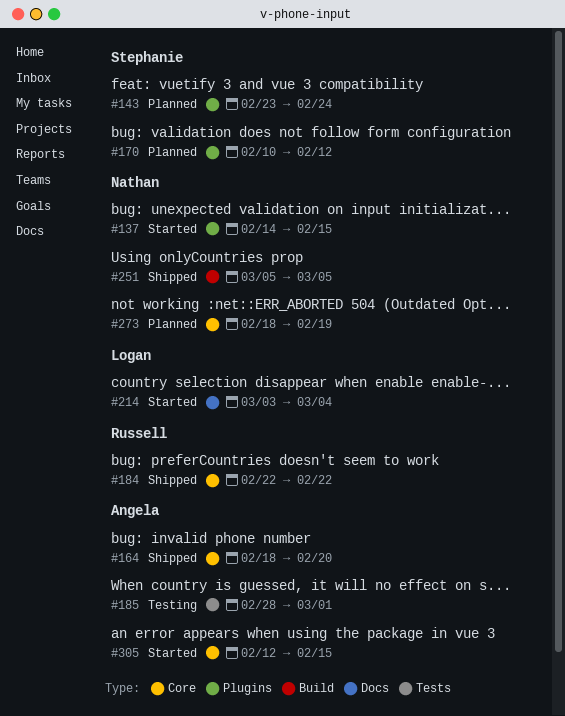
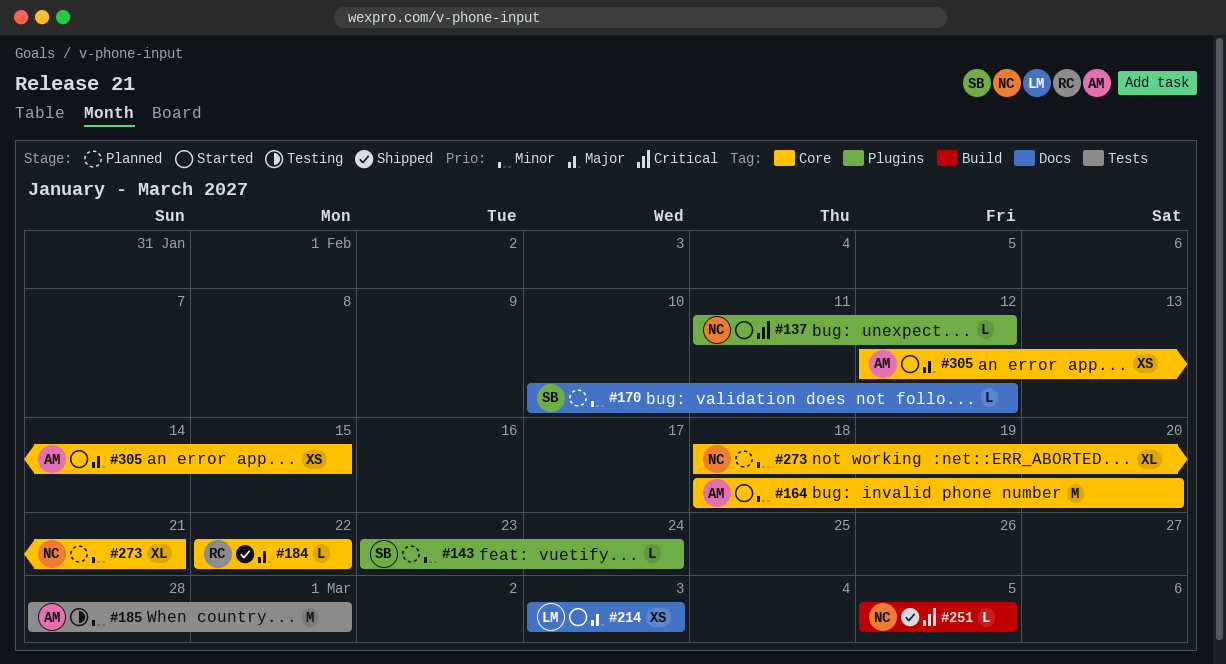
#137, start: Feb 14 -> Feb 11
#137, due: Feb 15 -> Feb 12
#164, status: Shipped -> Started
#170, label: Plugins -> Docs
#214, due: Mar 4 -> Mar 3
#273, due: Feb 19 -> Feb 21

